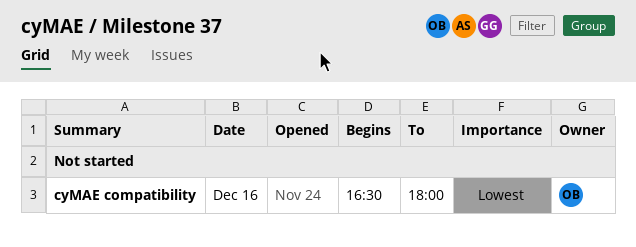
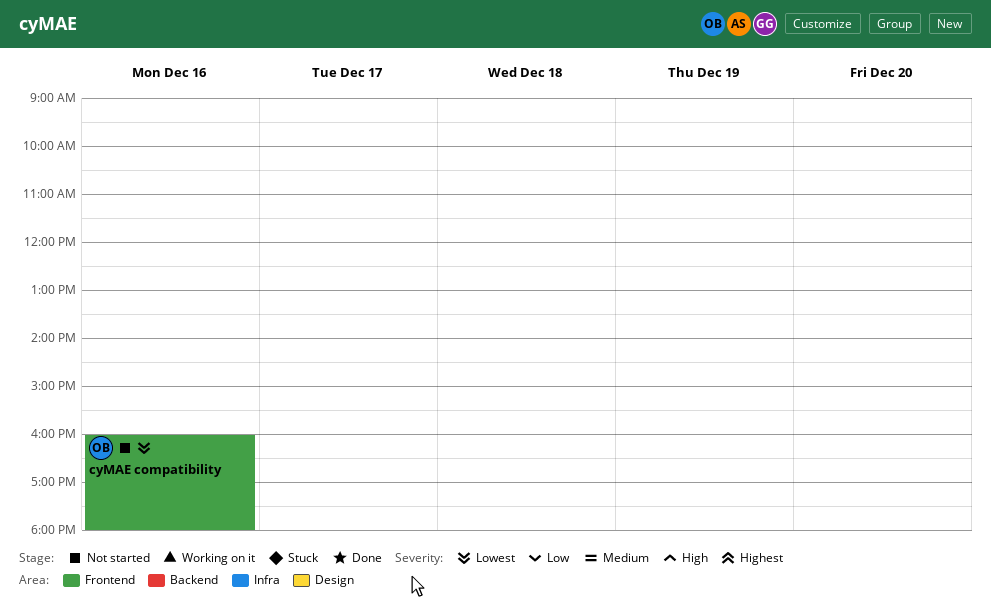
cyMAE compatibility, begins: 16:30 -> 16:00

